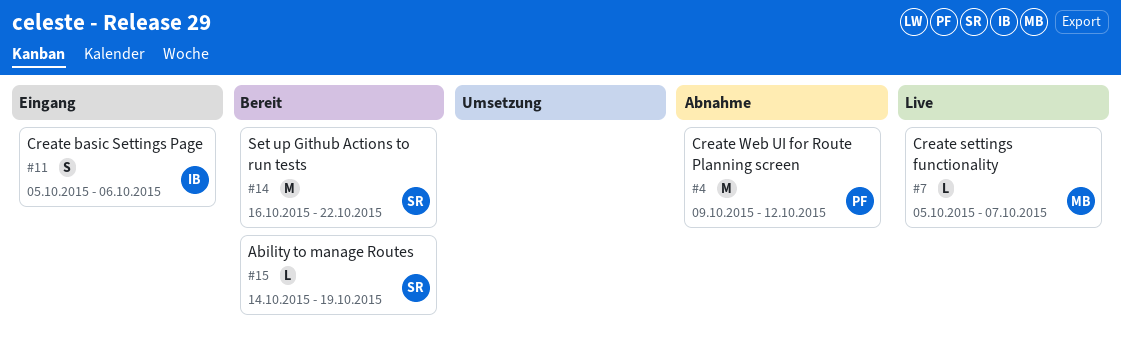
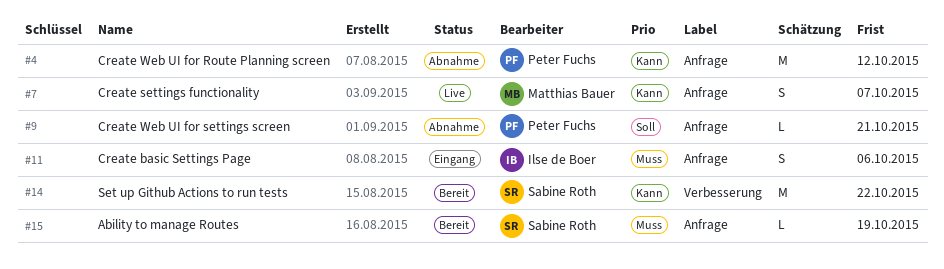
#7, estimate: L -> S
#9: none -> present

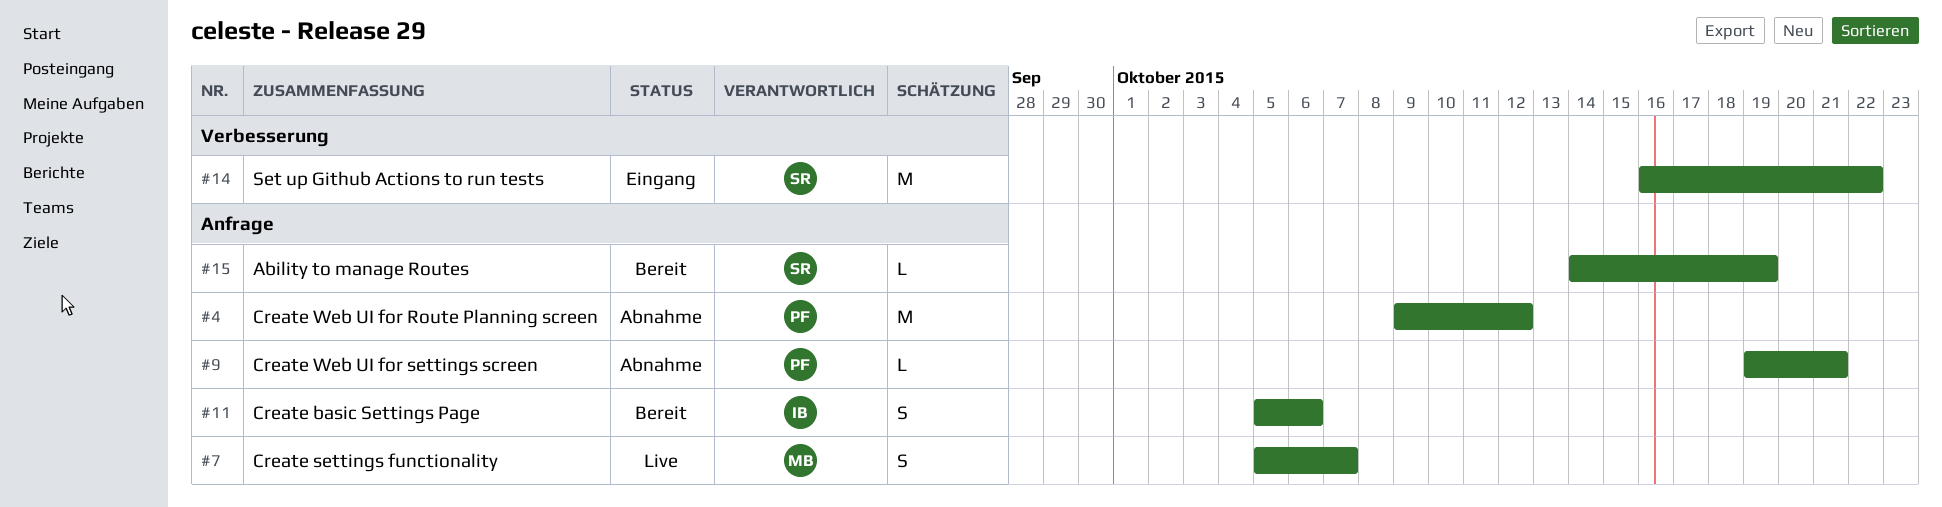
#11, status: Eingang -> Bereit
#14, status: Bereit -> Eingang

